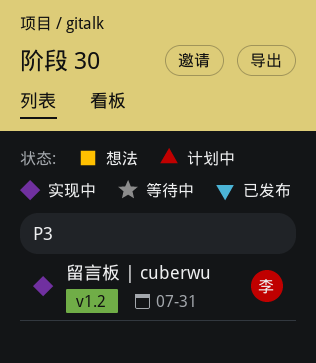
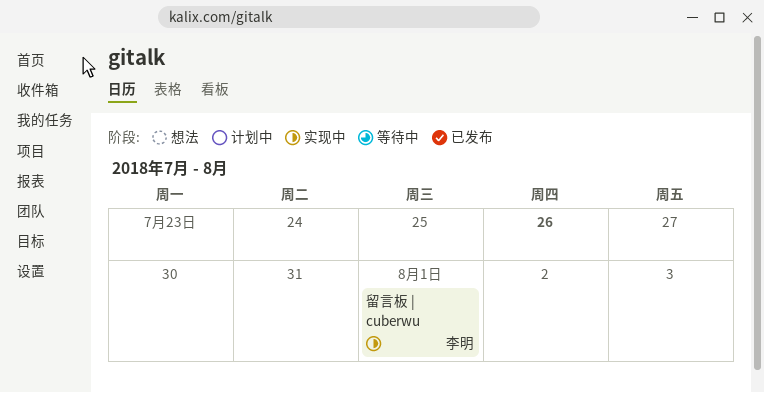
留言板 | cuberwu, due: Jul 31 -> Aug 1

